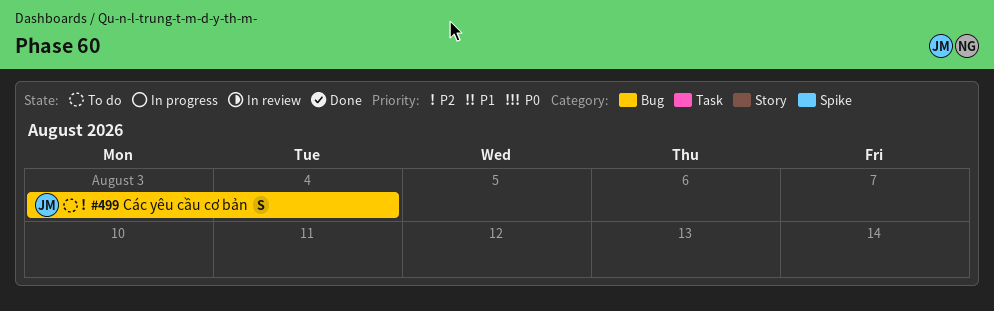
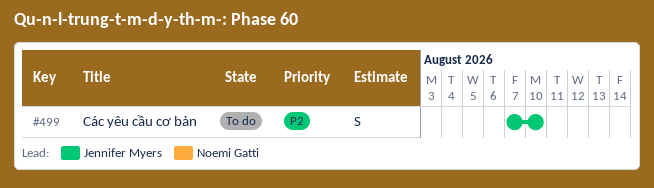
#499, start: Aug 3 -> Aug 7
#499, due: Aug 4 -> Aug 10

